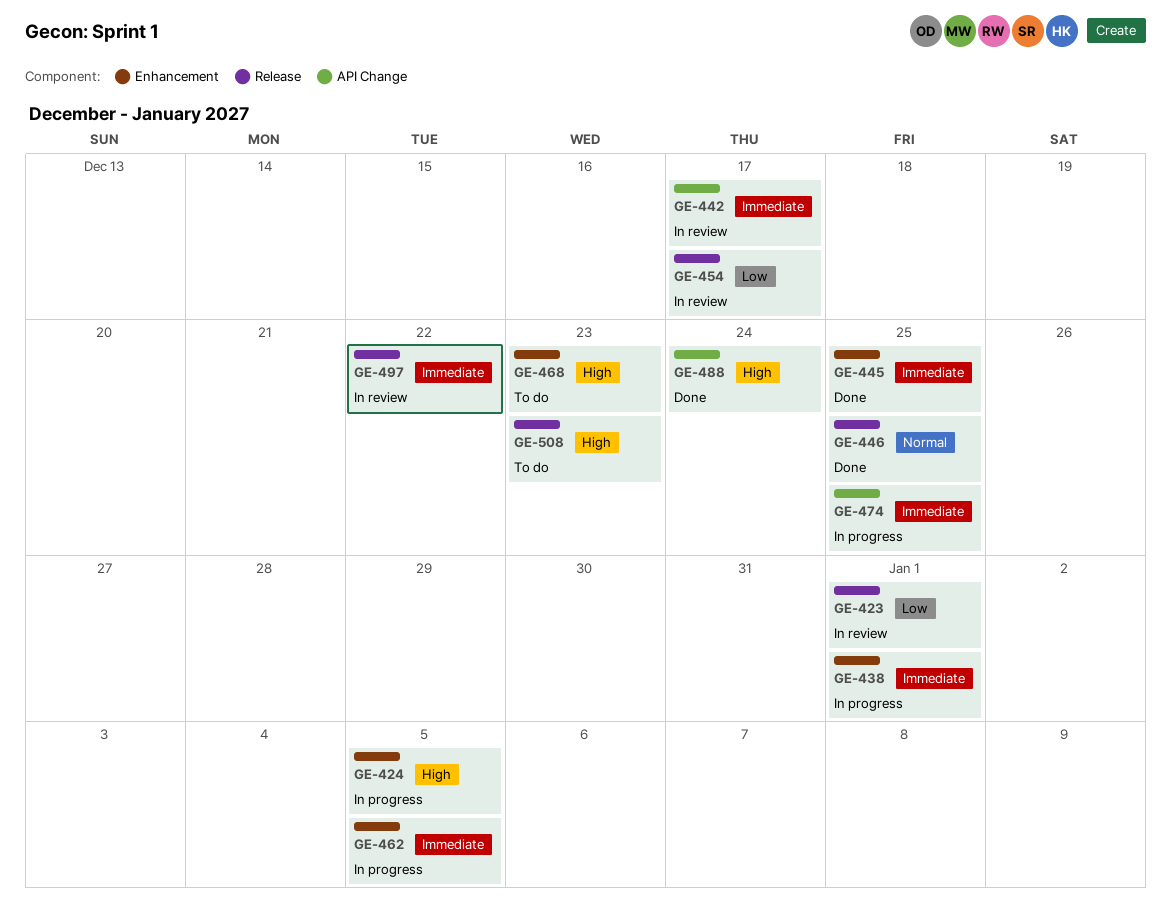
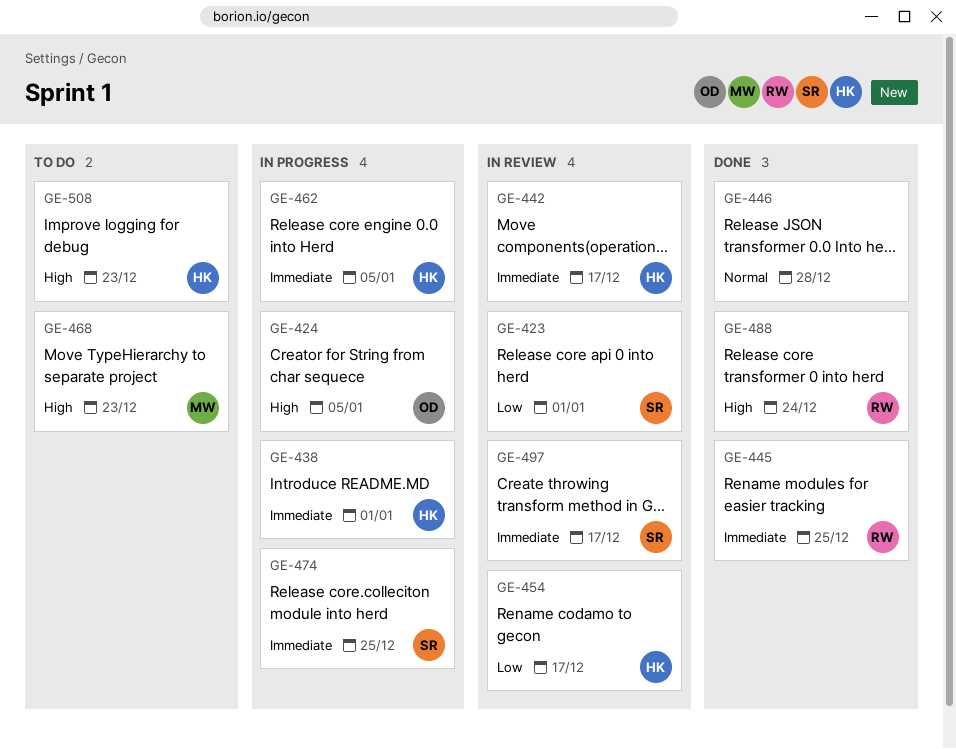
GE-446, due: Dec 25 -> Dec 28
GE-497, due: Dec 22 -> Dec 17

